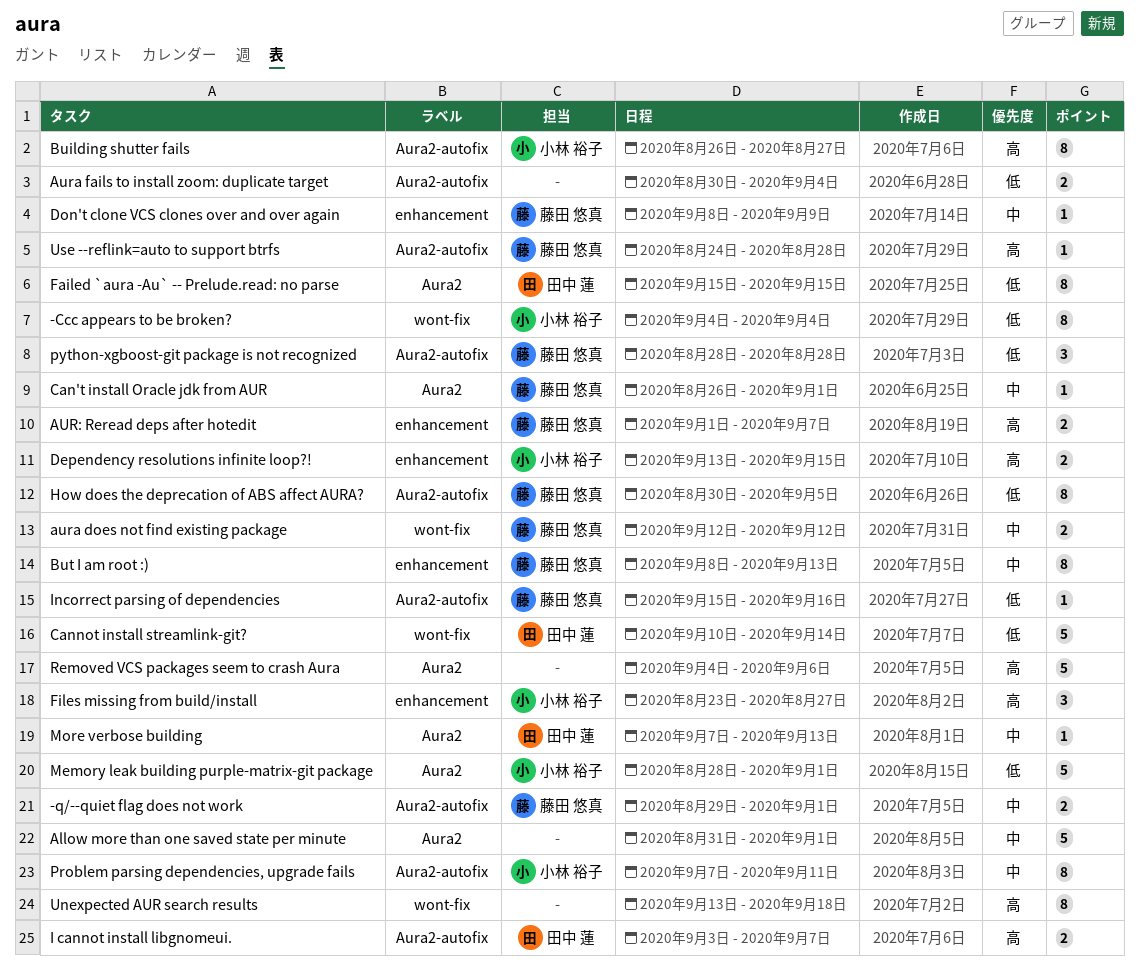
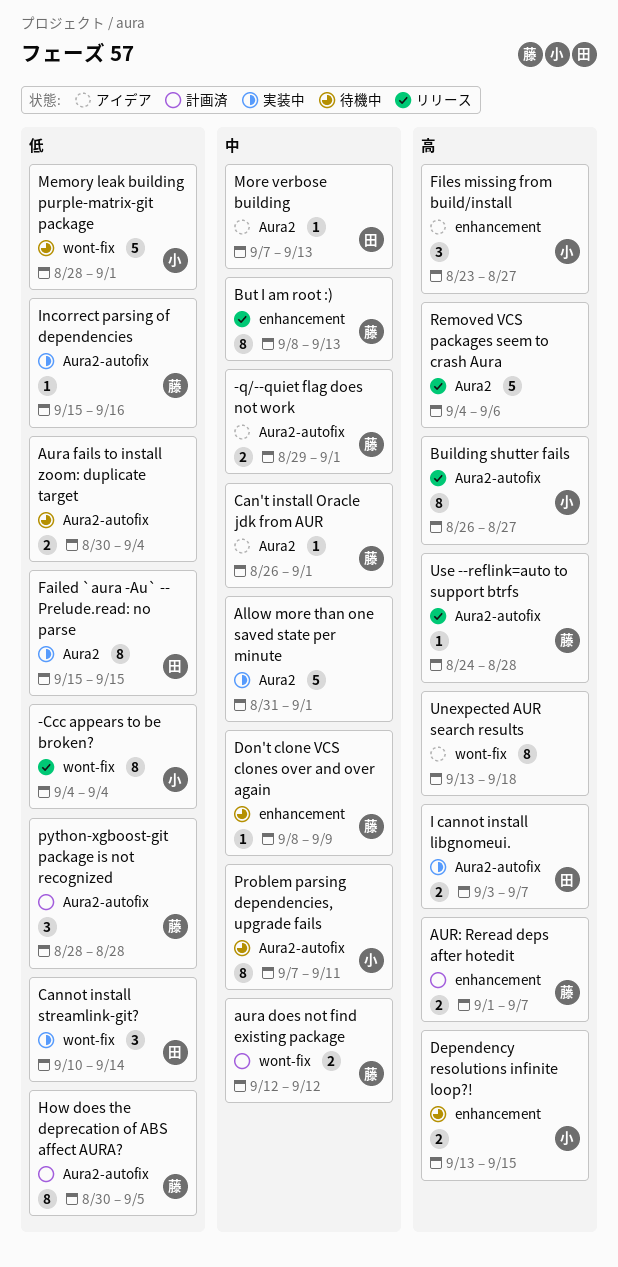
Cannot install streamlink-git?, estimate: 5 -> 3
Memory leak building purple-matrix-git package, label: Aura2 -> wont-fix

